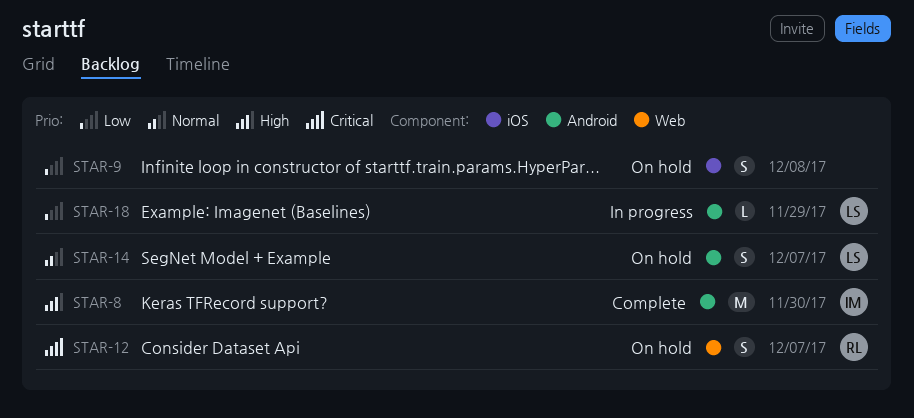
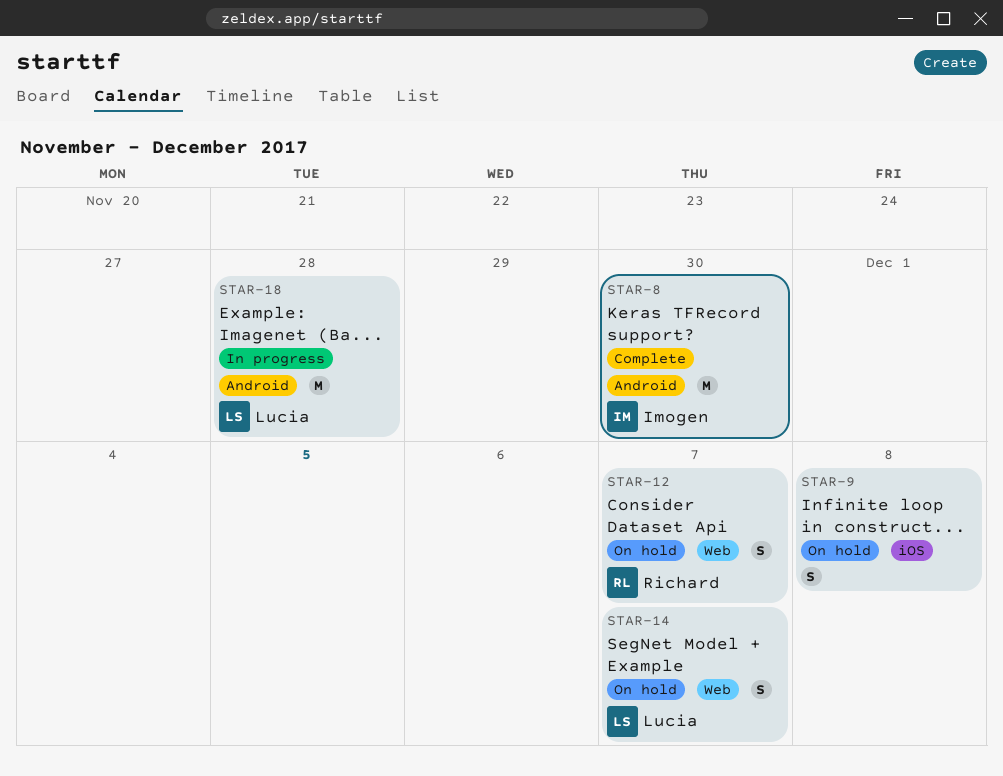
STAR-14, label: Android -> Web
STAR-18, estimate: L -> M
STAR-18, due: Nov 29 -> Nov 28

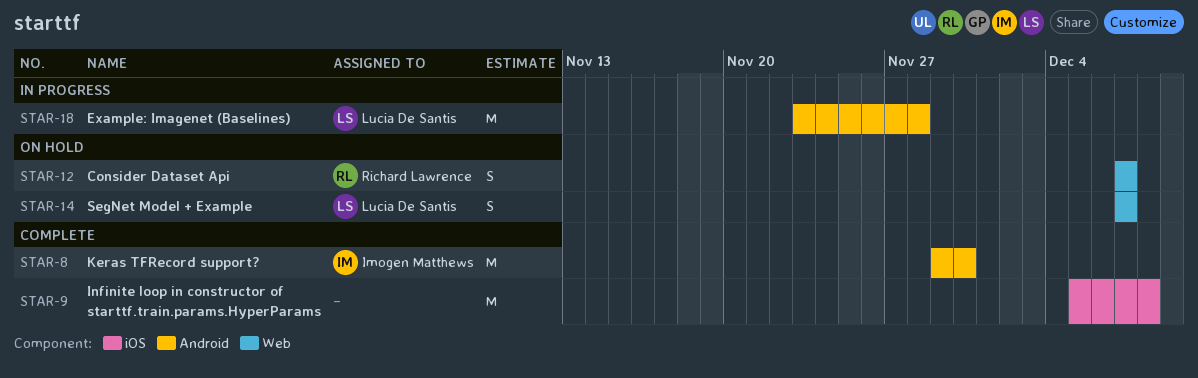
STAR-9, status: On hold -> Complete
STAR-9, estimate: S -> M

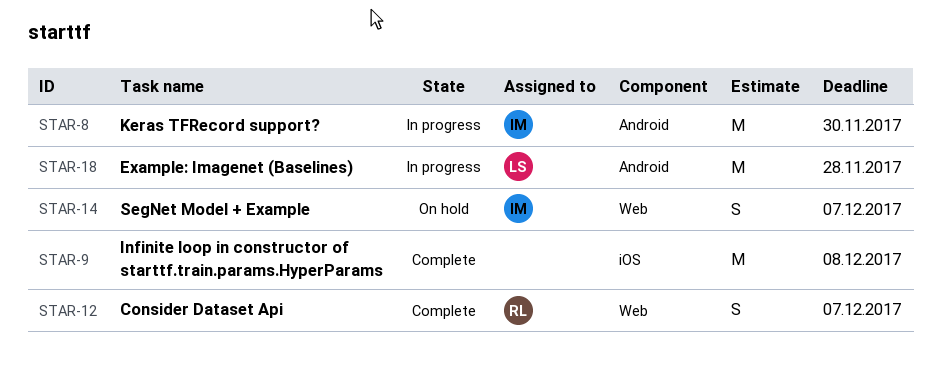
STAR-8, status: Complete -> In progress
STAR-12, status: On hold -> Complete
STAR-14, owner: Lucia De Santis -> Imogen Matthews

